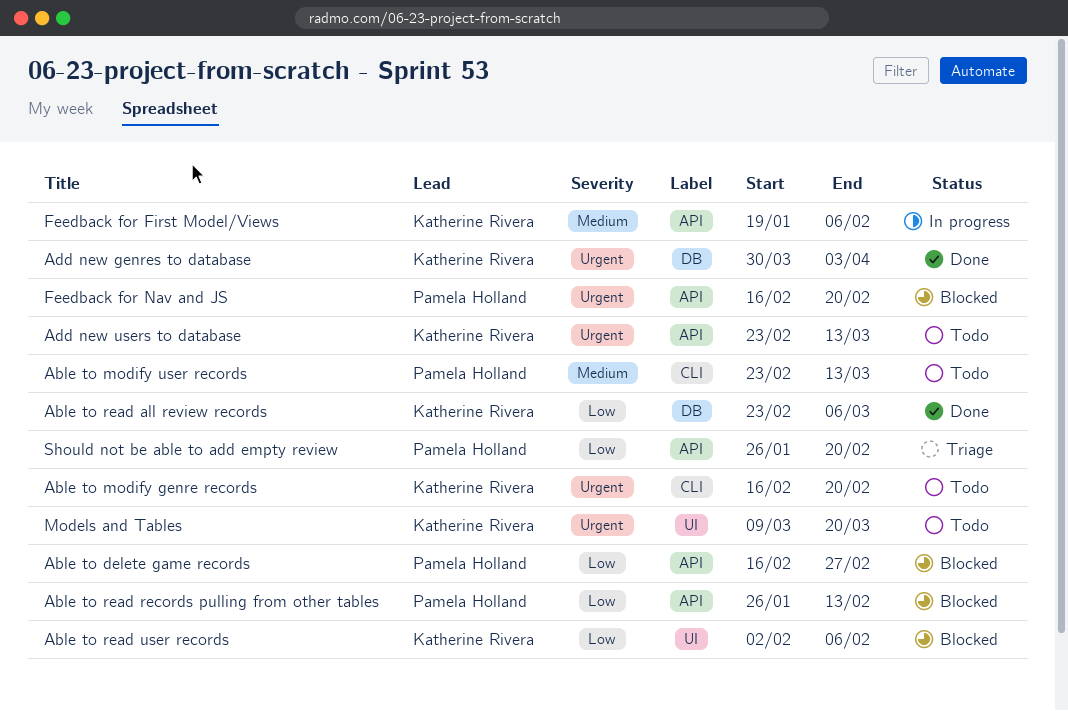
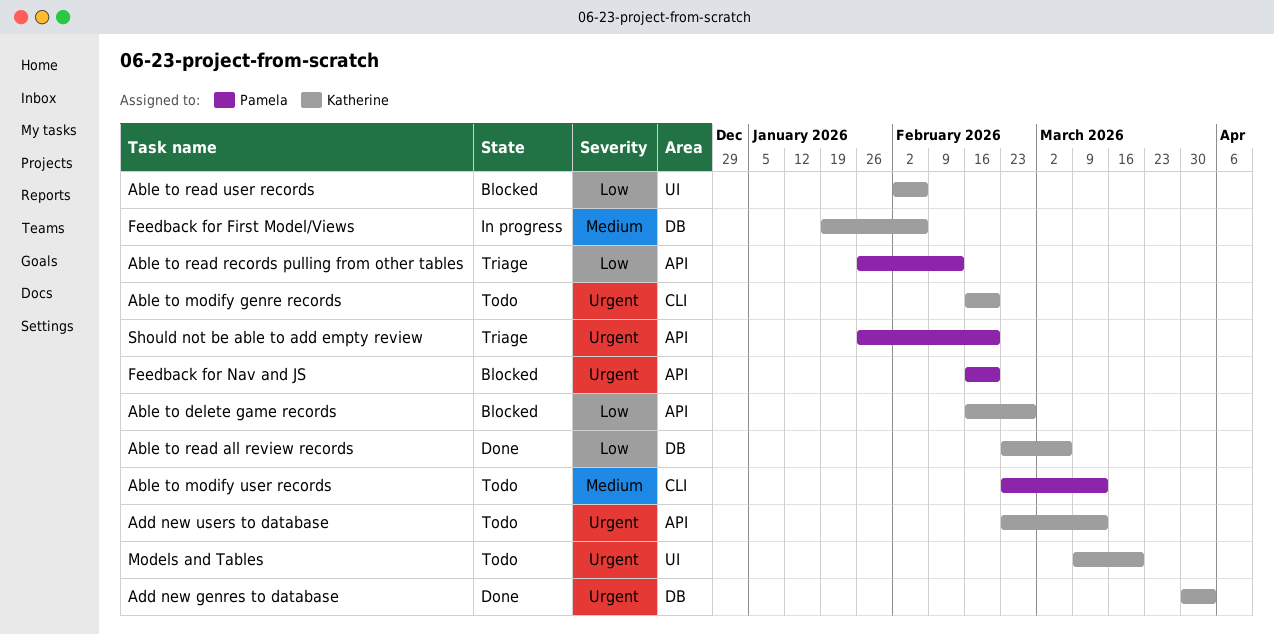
Able to delete game records, owner: Pamela Holland -> Katherine Rivera
Able to read records pulling from other tables, status: Blocked -> Triage
Feedback for First Model/Views, label: API -> DB
Should not be able to add empty review, priority: Low -> Urgent

